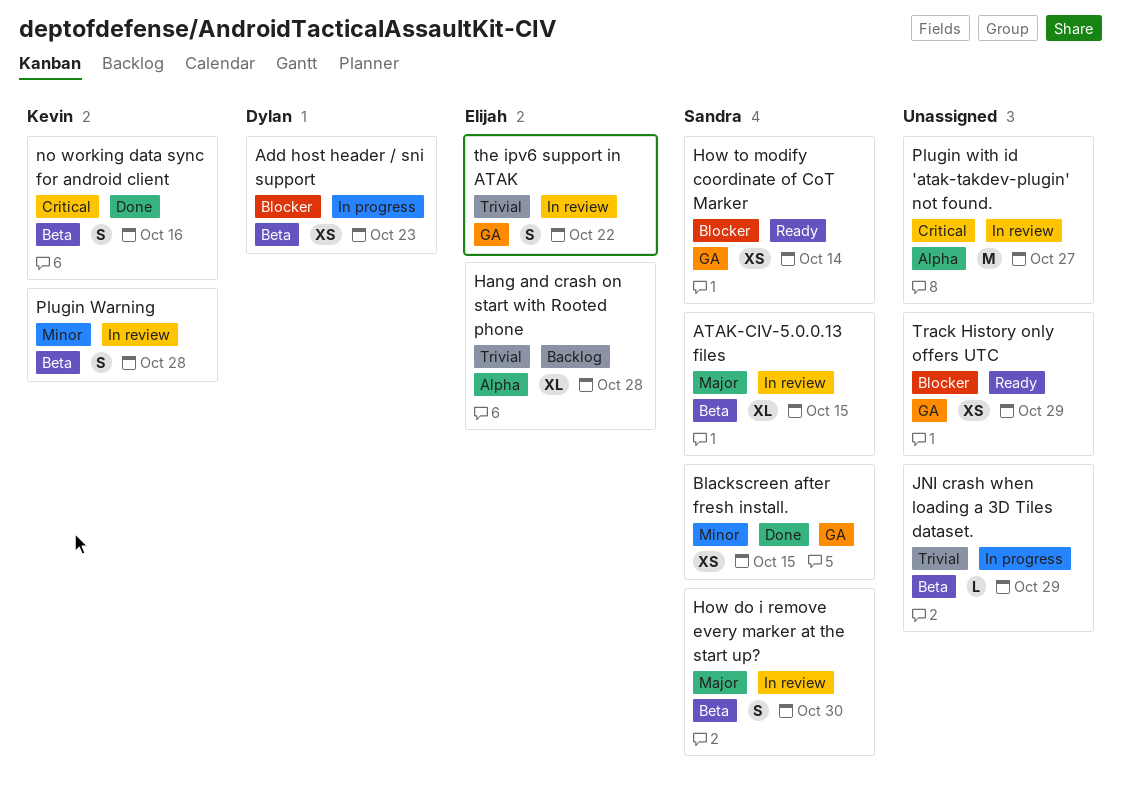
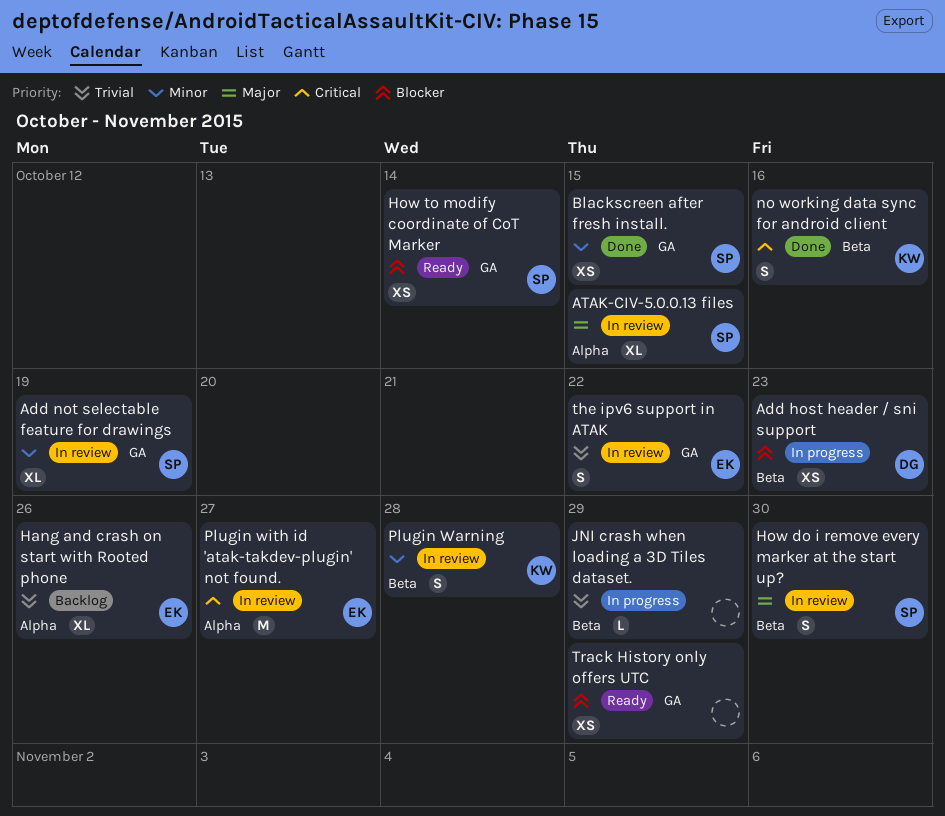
Add not selectable feature for drawings: none -> present
ATAK-CIV-5.0.0.13 files, label: Beta -> Alpha
Hang and crash on start with Rooted phone, due: Oct 28 -> Oct 26
Plugin with id 'atak-takdev-plugin' not found., owner: none -> Elijah

